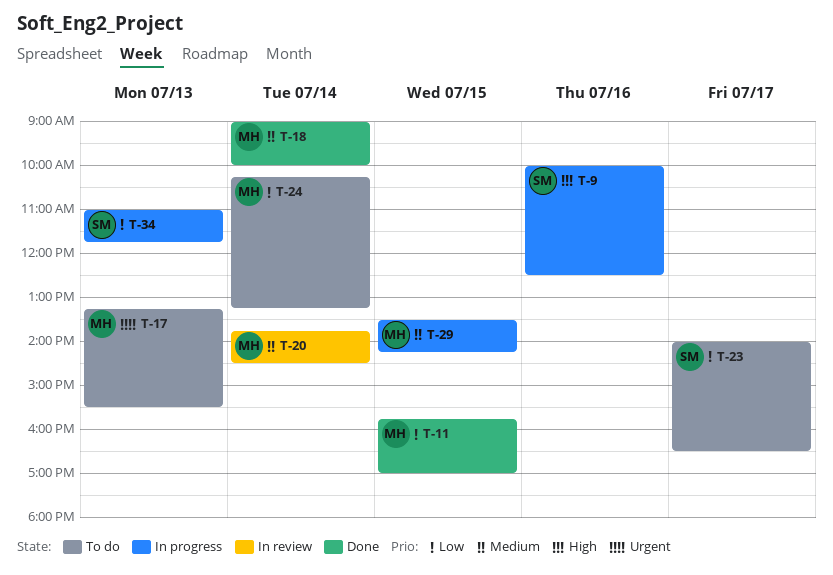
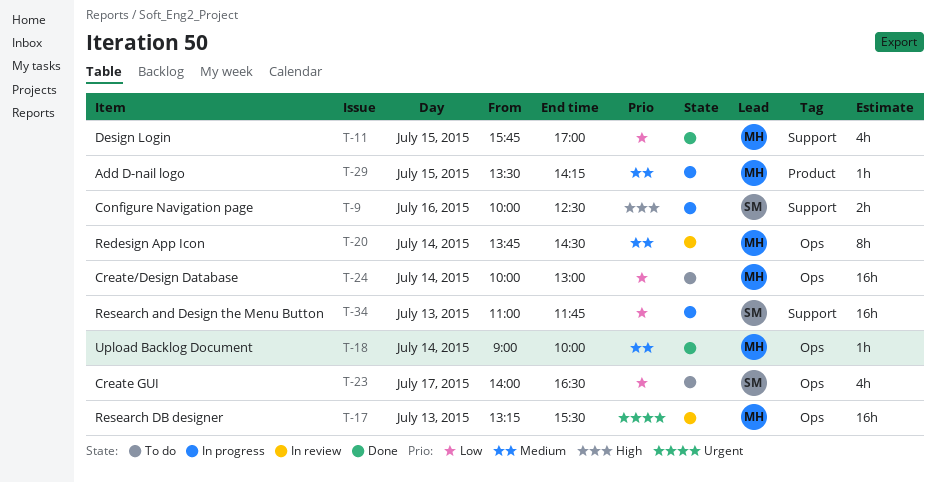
T-17, status: To do -> In review
T-24, begins: 10:15 -> 10:00
T-24, ends: 13:15 -> 13:00

